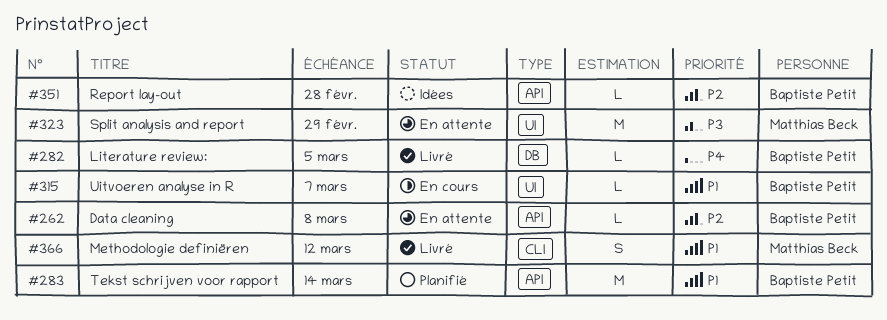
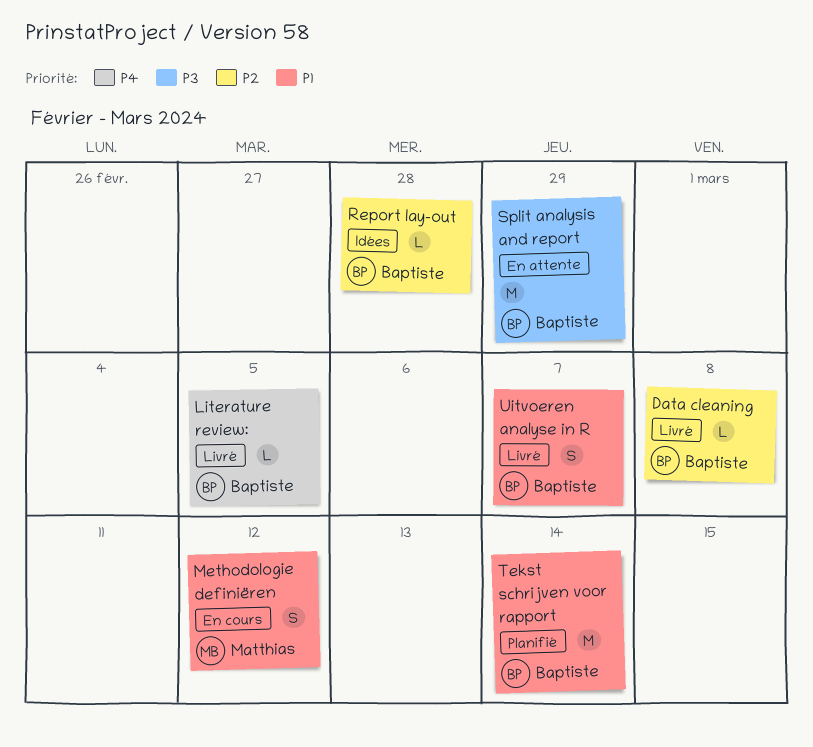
Data cleaning, status: En attente -> Livré
Methodologie definiëren, status: Livré -> En cours
Split analysis and report, owner: Matthias Beck -> Baptiste Petit
Uitvoeren analyse in R, status: En cours -> Livré
Uitvoeren analyse in R, estimate: L -> S

